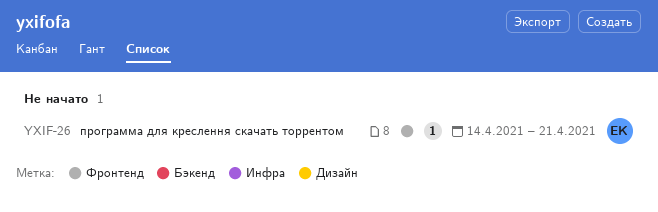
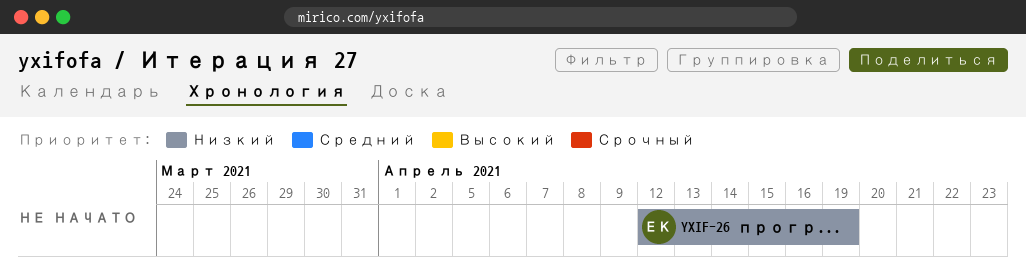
YXIF-26, start: Apr 14 -> Apr 12
YXIF-26, due: Apr 21 -> Apr 19

